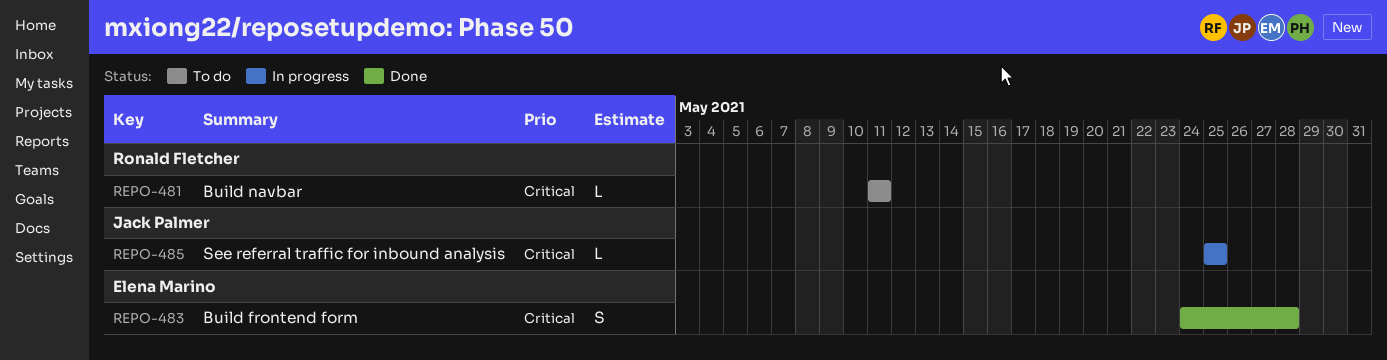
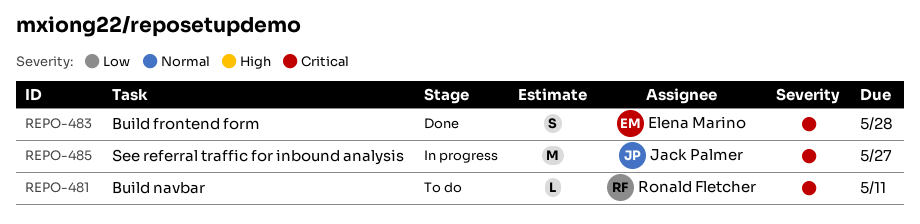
REPO-485, estimate: L -> M
REPO-485, due: May 25 -> May 27

